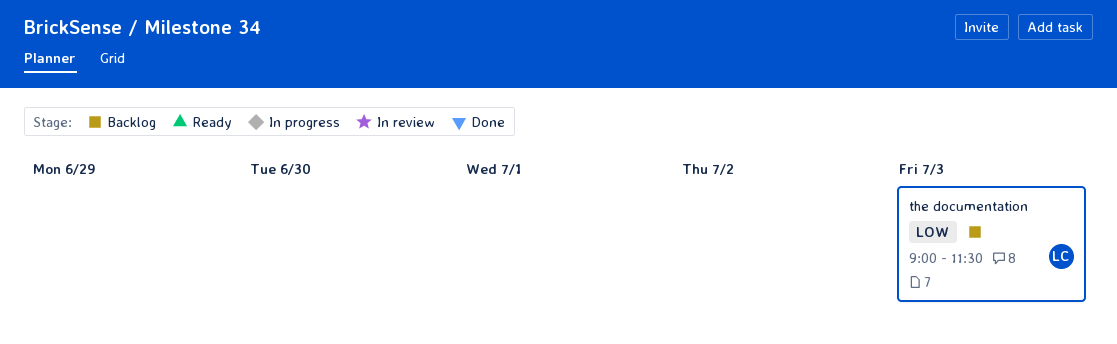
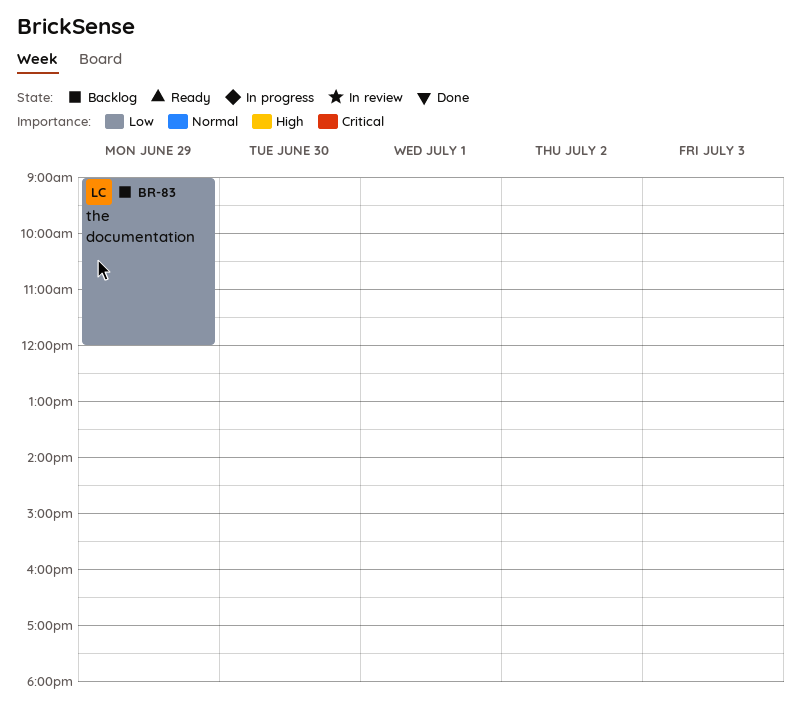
the documentation, day: Jul 3 -> Jun 29
the documentation, ends: 11:30 -> 12:00

